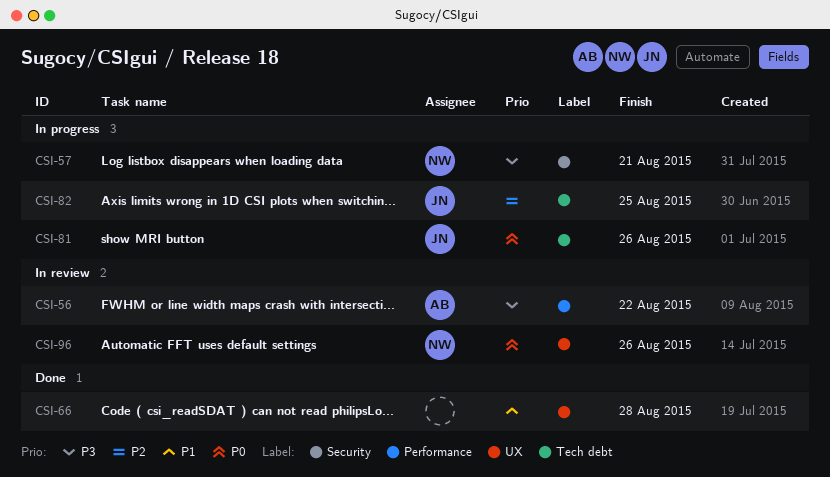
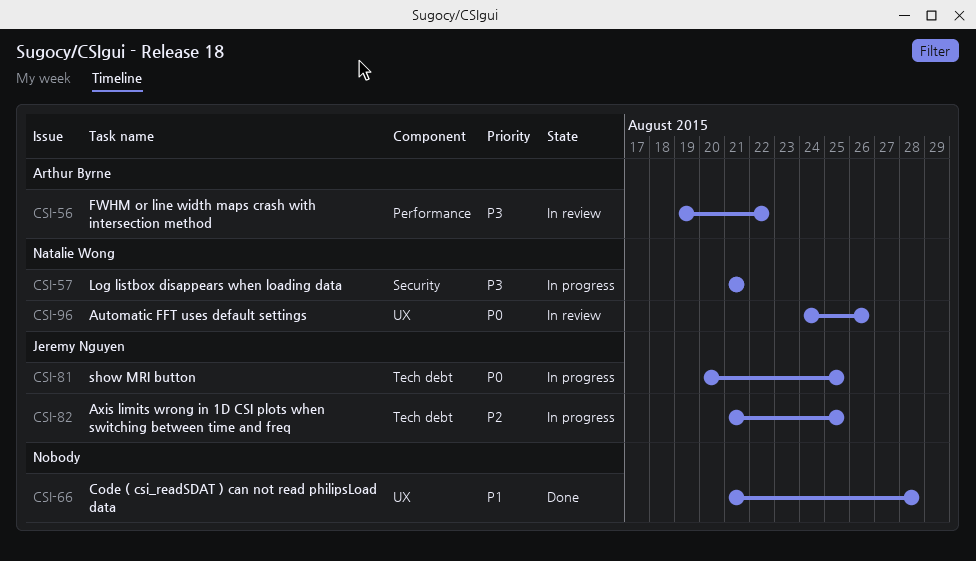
CSI-81, due: Aug 26 -> Aug 25

